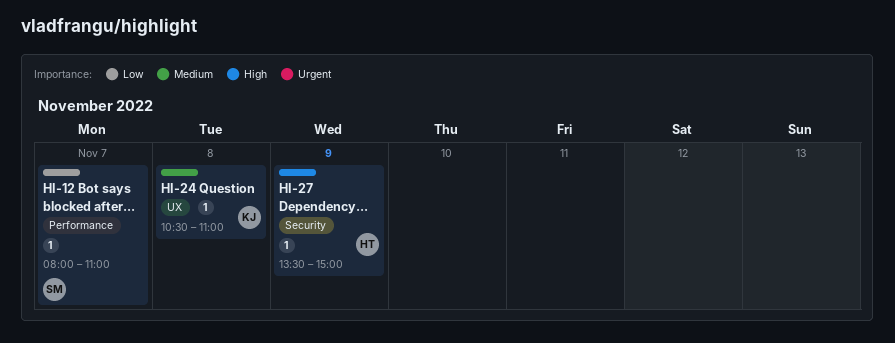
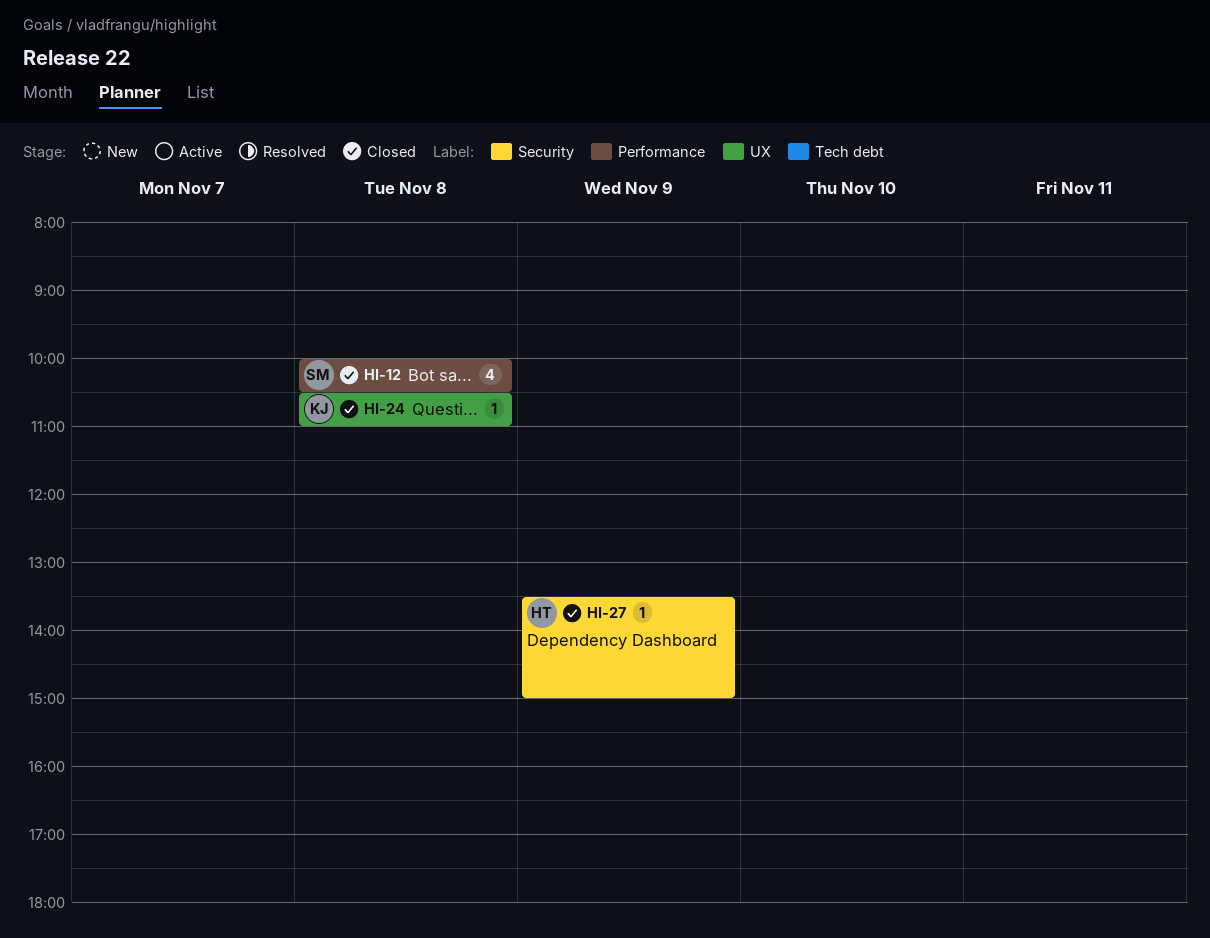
HI-12, estimate: 1 -> 4
HI-12, day: Nov 7 -> Nov 8
HI-12, begins: 08:00 -> 10:00
HI-12, ends: 11:00 -> 10:30

